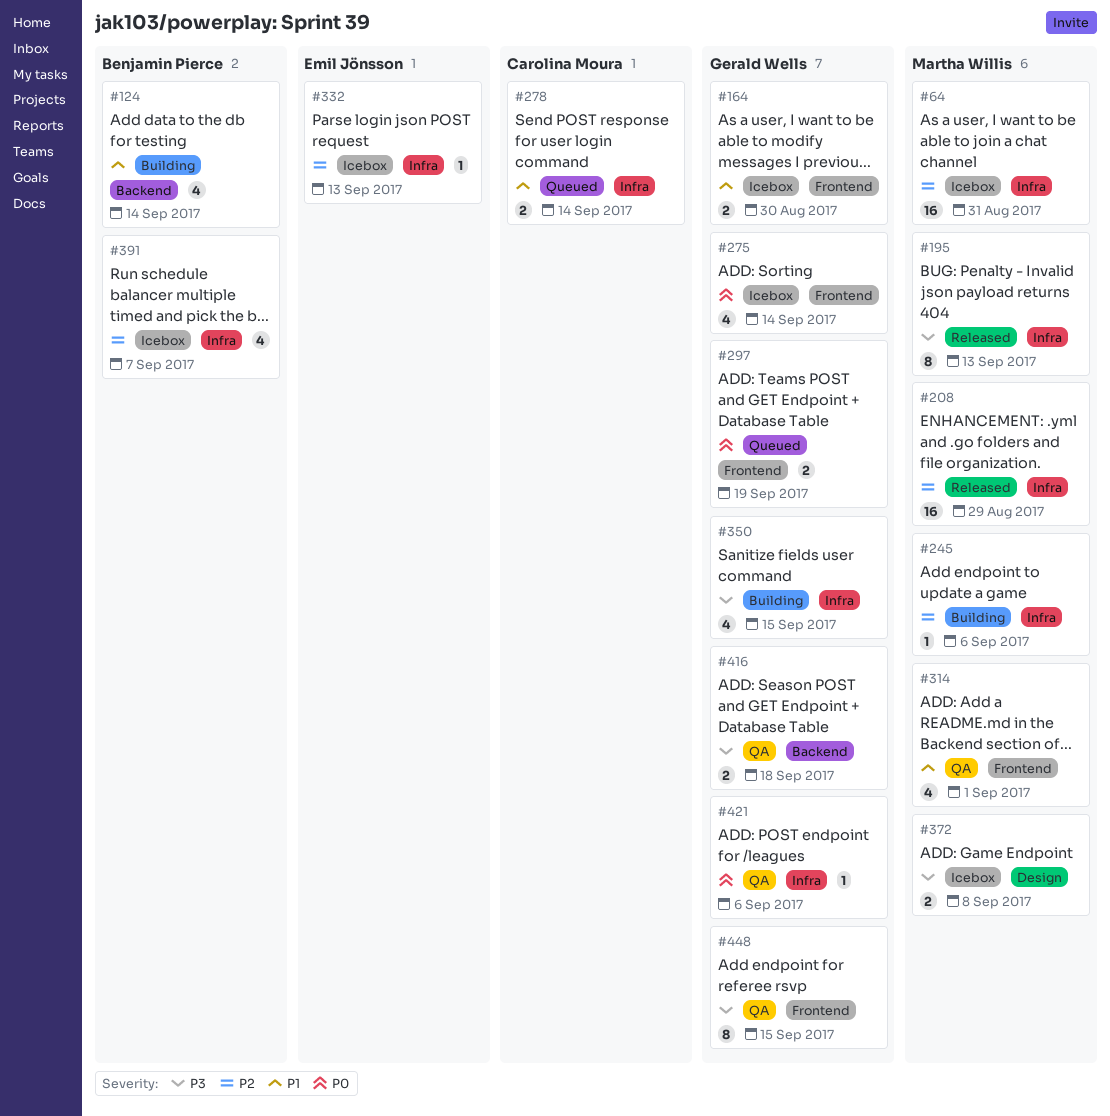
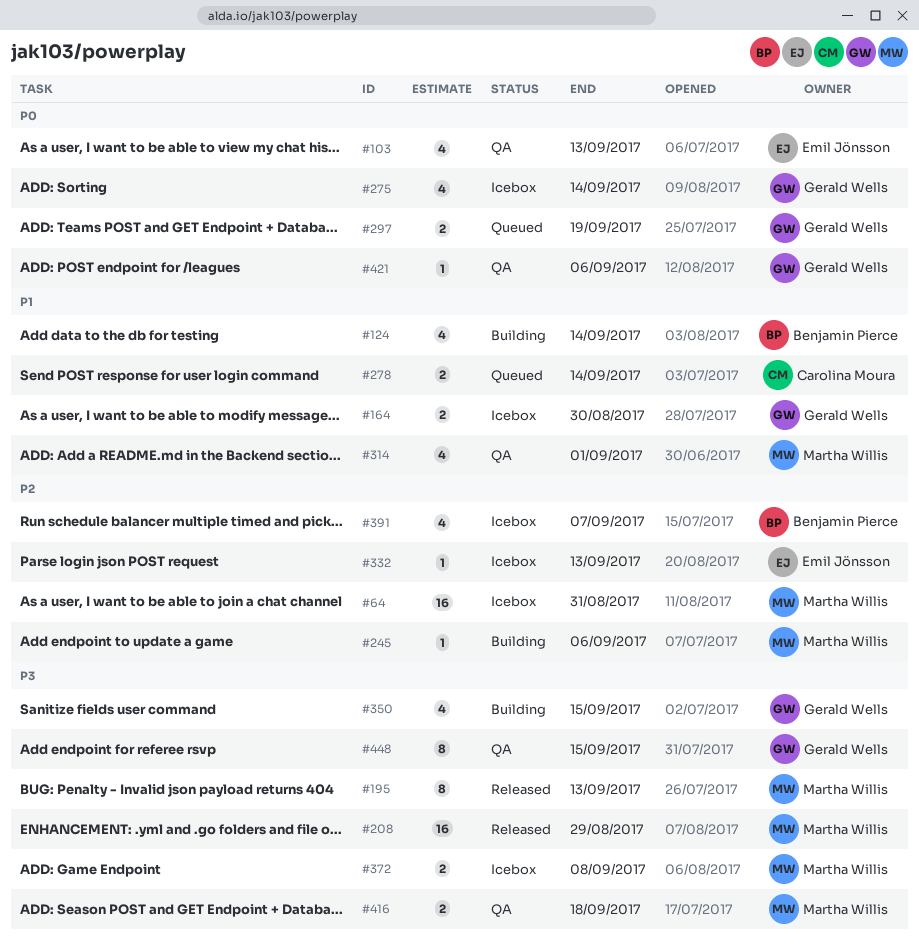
#103: none -> present
#208, priority: P2 -> P3
#416, owner: Gerald Wells -> Martha Willis

